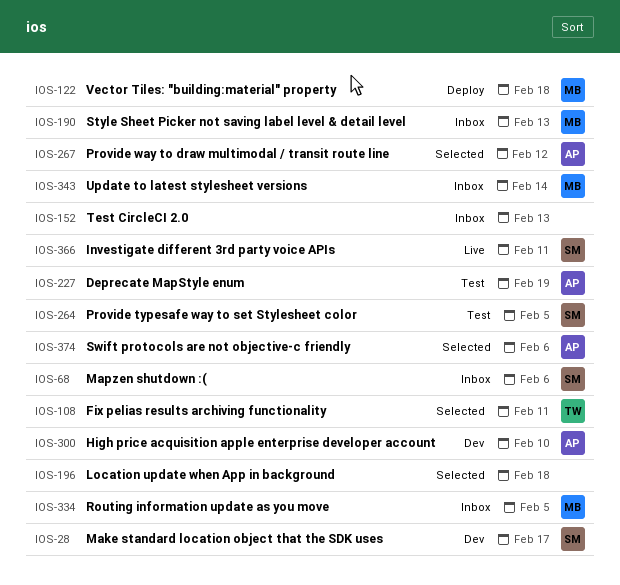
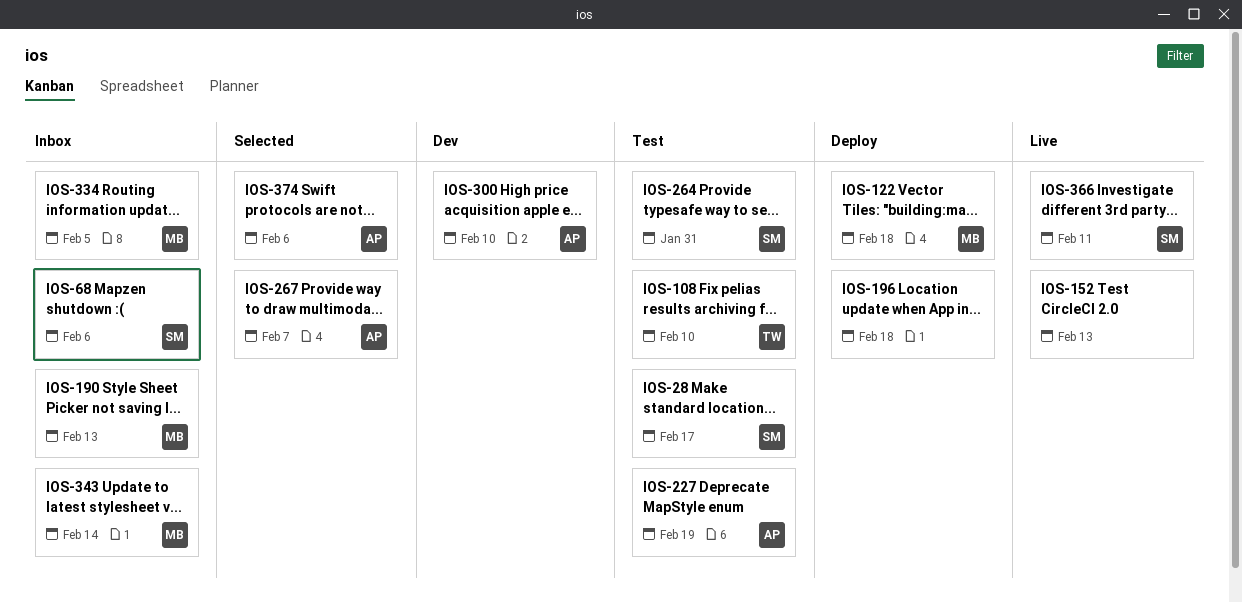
IOS-28, status: Dev -> Test
IOS-108, status: Selected -> Test
IOS-108, due: Feb 11 -> Feb 10
IOS-152, status: Inbox -> Live
IOS-196, status: Selected -> Deploy
IOS-264, due: Feb 5 -> Jan 31
IOS-267, due: Feb 12 -> Feb 7

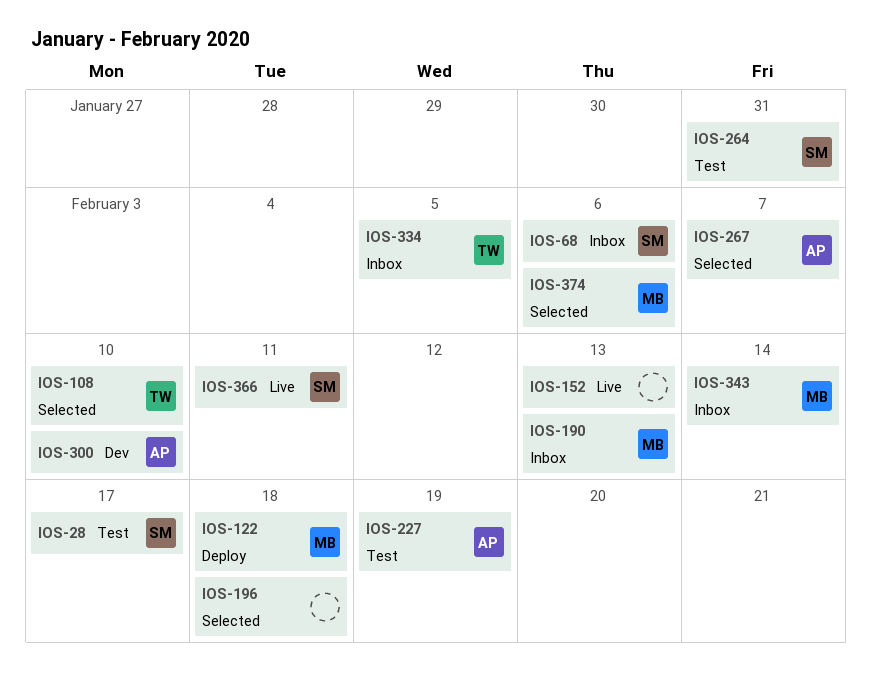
IOS-108, status: Test -> Selected
IOS-196, status: Deploy -> Selected
IOS-334, owner: MB -> TW
IOS-374, owner: AP -> MB

